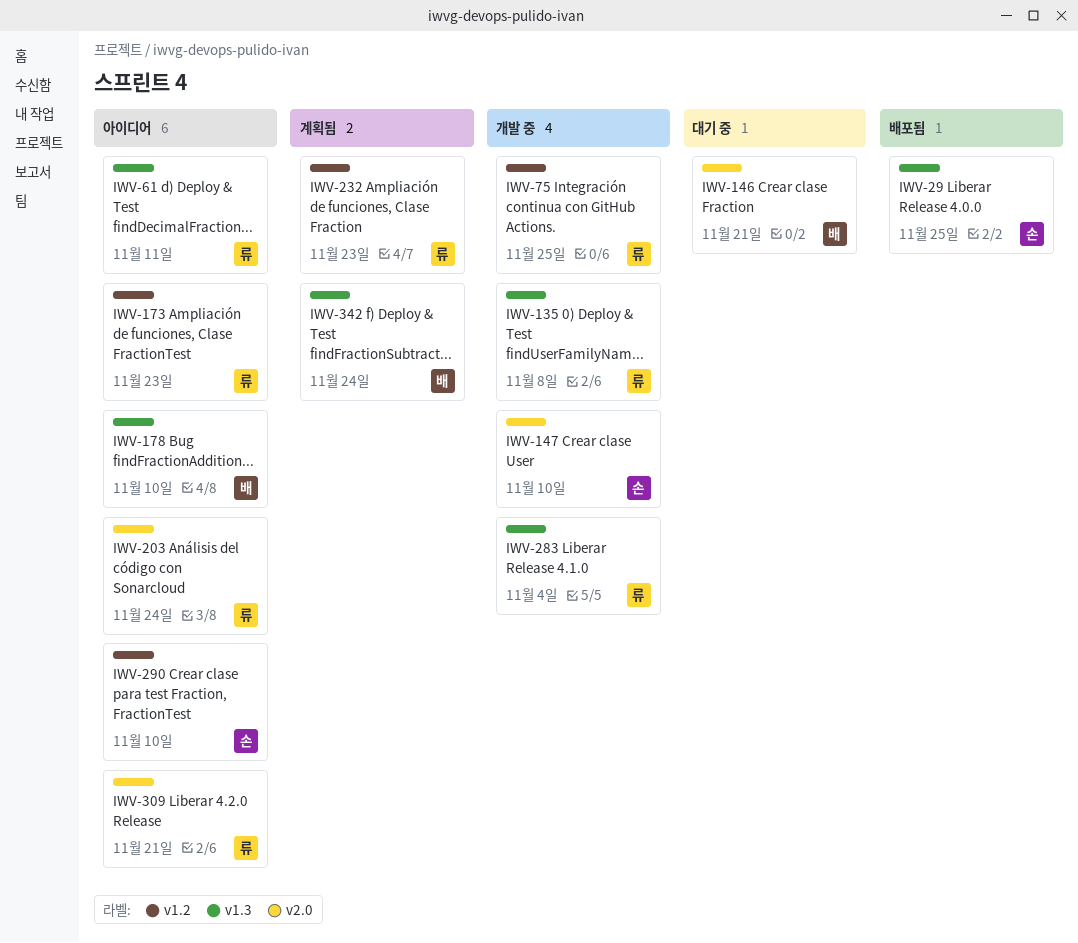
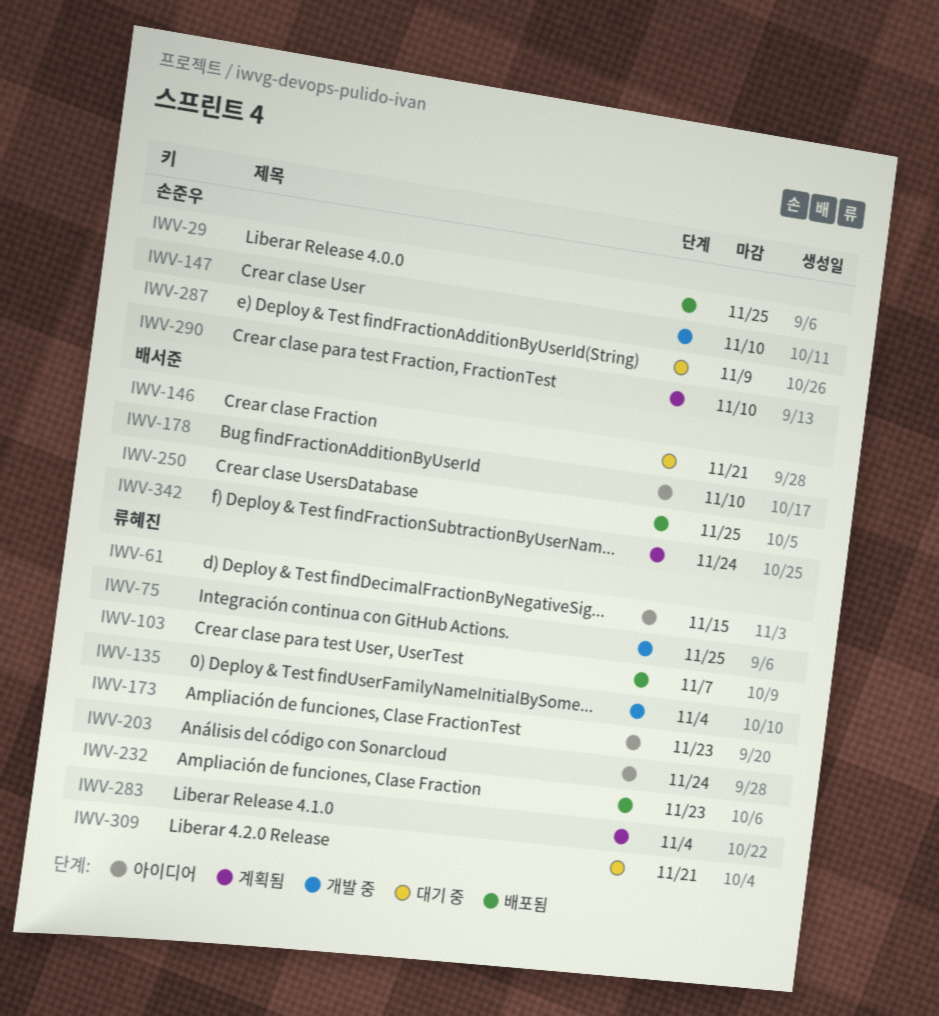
IWV-61, due: Nov 11 -> Nov 15
IWV-103: none -> present
IWV-135, due: Nov 8 -> Nov 4
IWV-232, status: 계획됨 -> 배포됨
IWV-250: none -> present
IWV-283, status: 개발 중 -> 계획됨
IWV-287: none -> present
IWV-290, status: 아이디어 -> 계획됨
IWV-309, status: 아이디어 -> 대기 중

